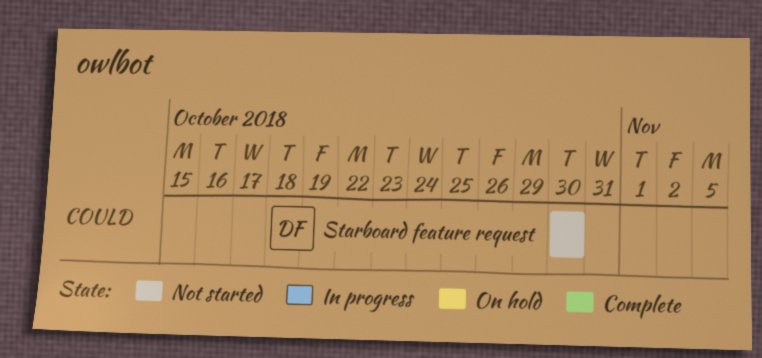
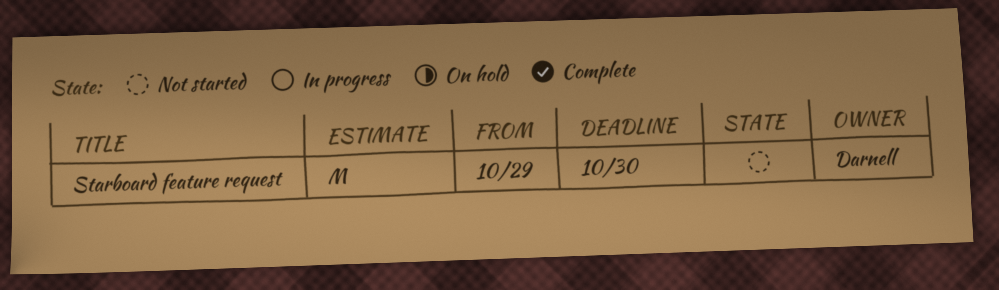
Starboard feature request, start: Oct 30 -> Oct 29

